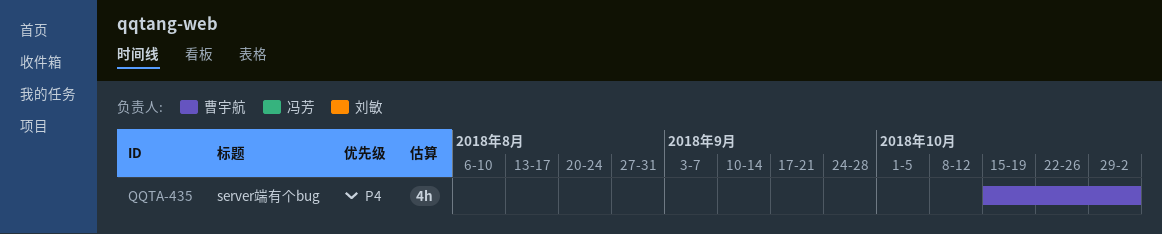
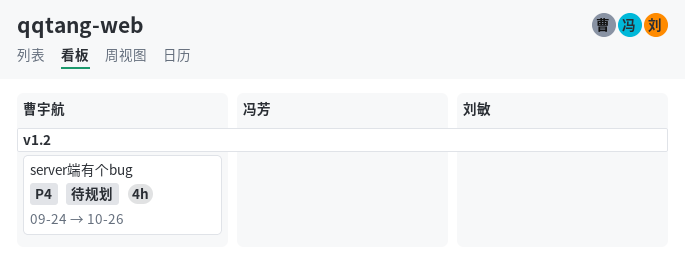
server端有个bug, start: Oct 15 -> Sep 24
server端有个bug, due: Nov 2 -> Oct 26

